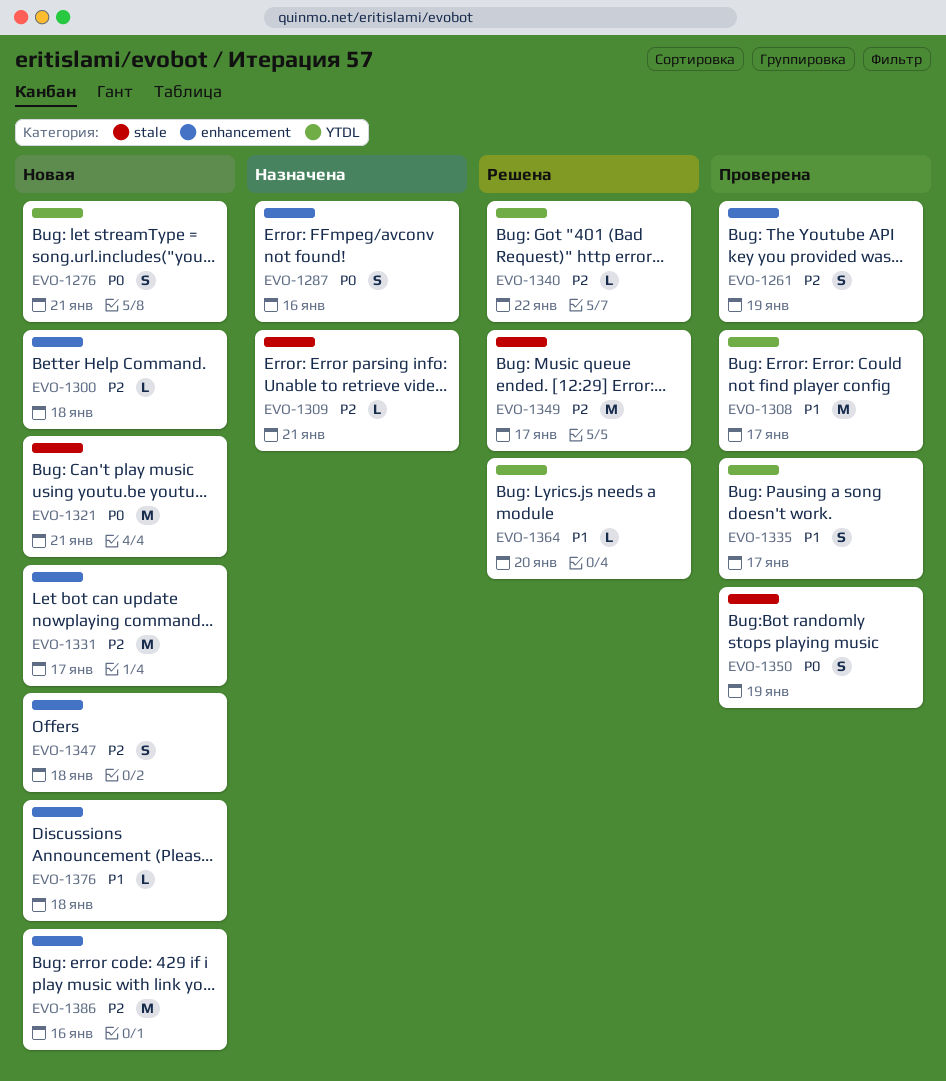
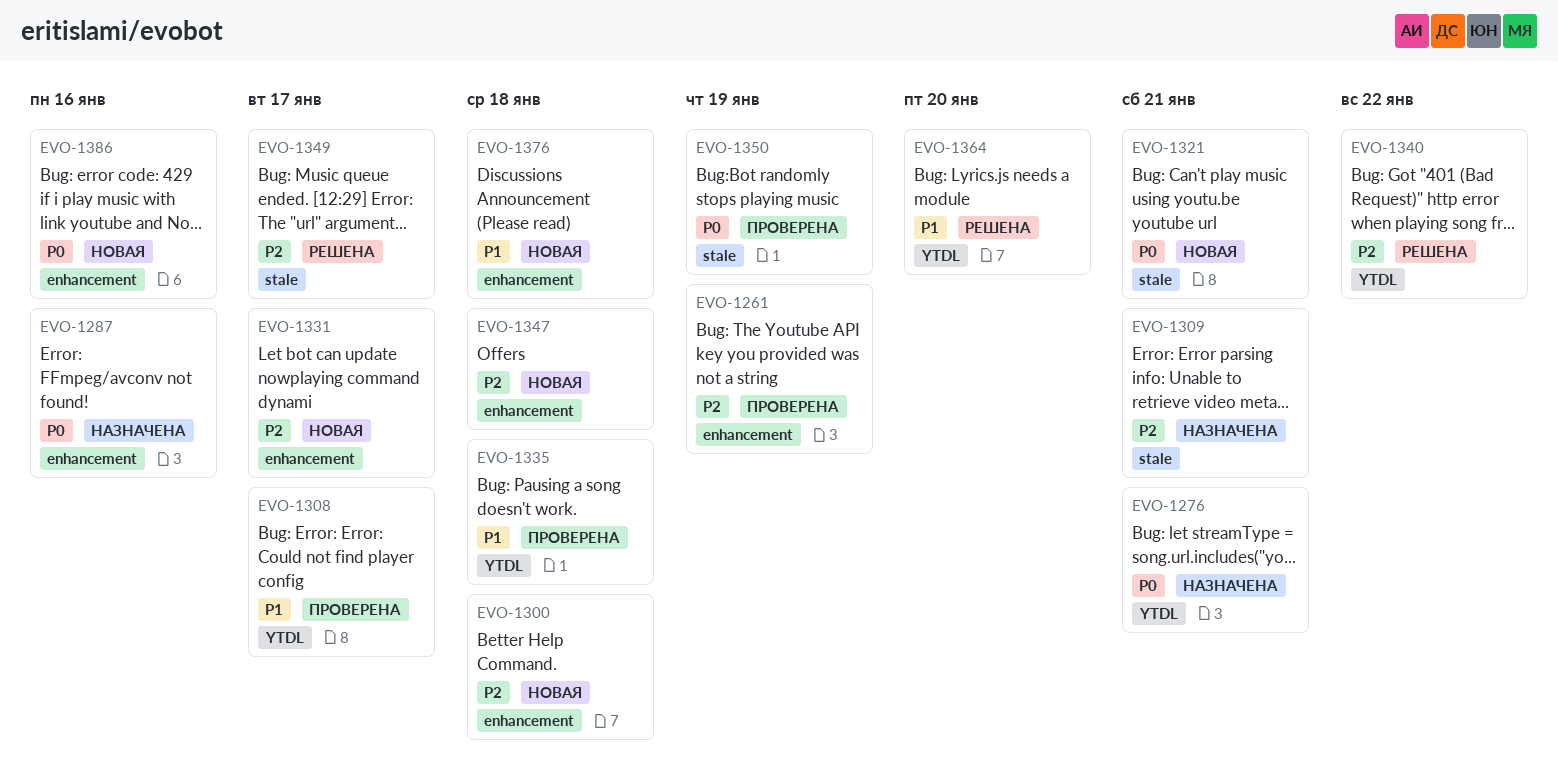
EVO-1276, status: Новая -> Назначена
EVO-1335, due: Jan 17 -> Jan 18
EVO-1386, priority: P2 -> P0

